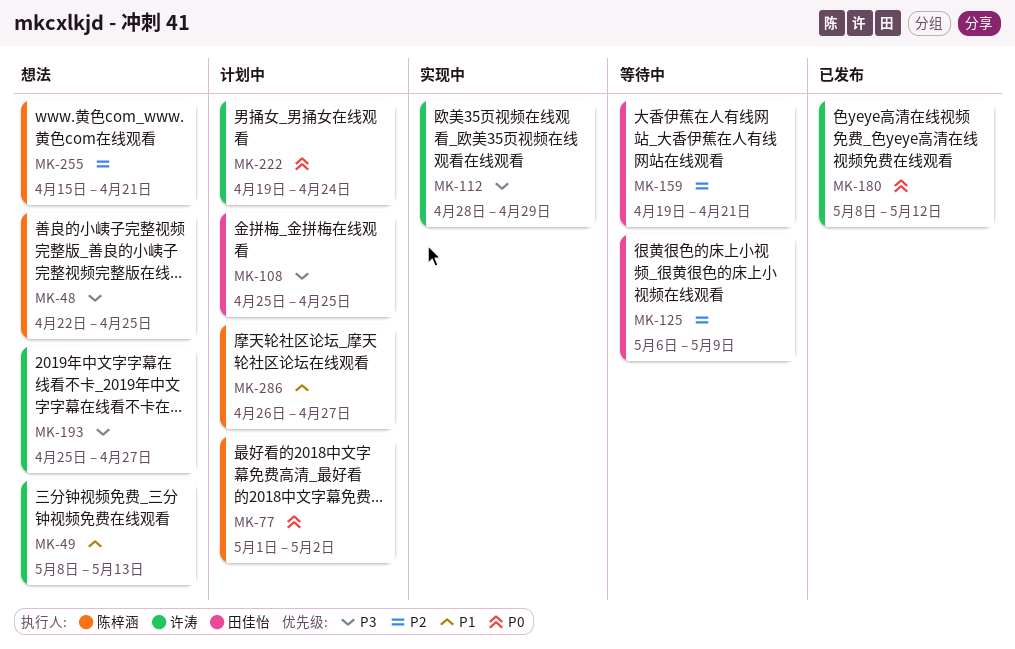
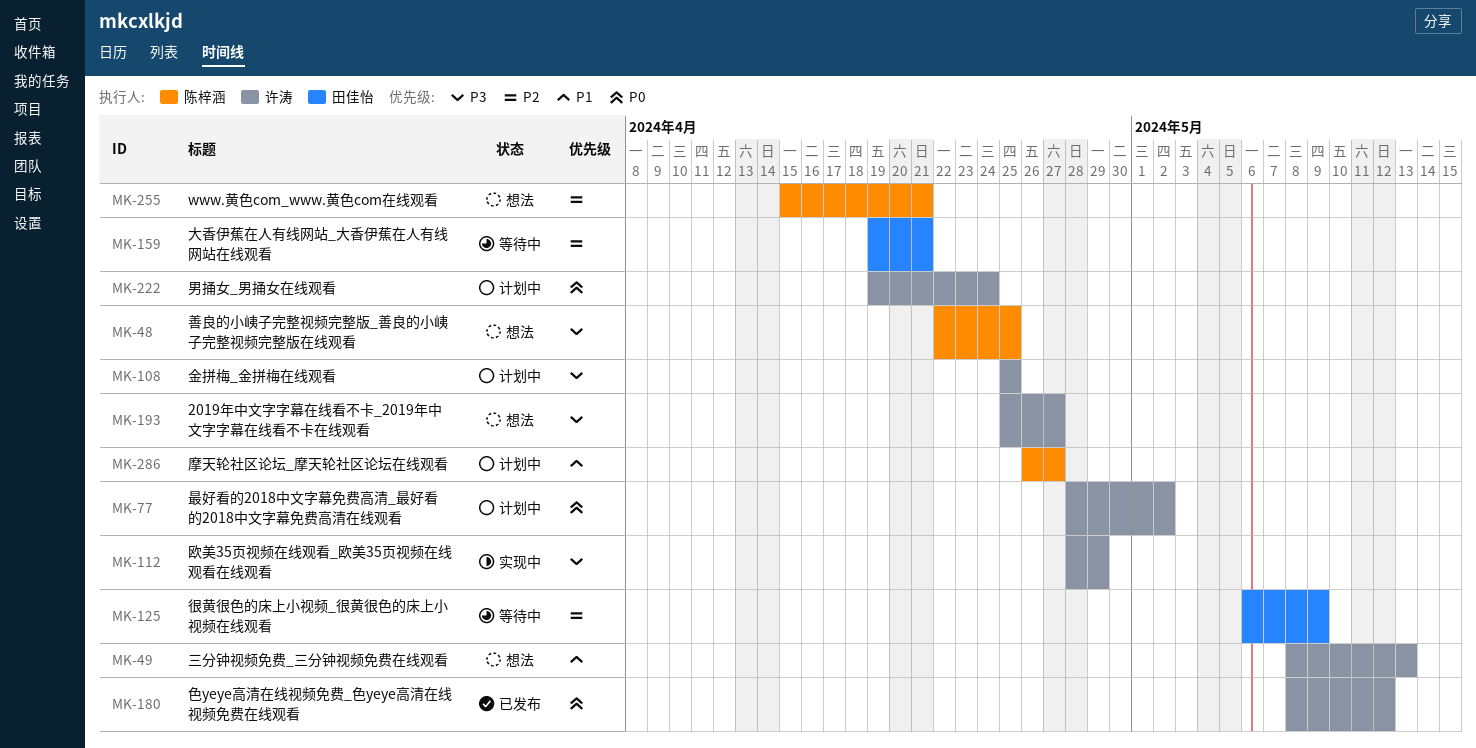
MK-77, owner: 陈梓涵 -> 许涛
MK-77, start: May 1 -> Apr 28
MK-108, owner: 田佳怡 -> 许涛

